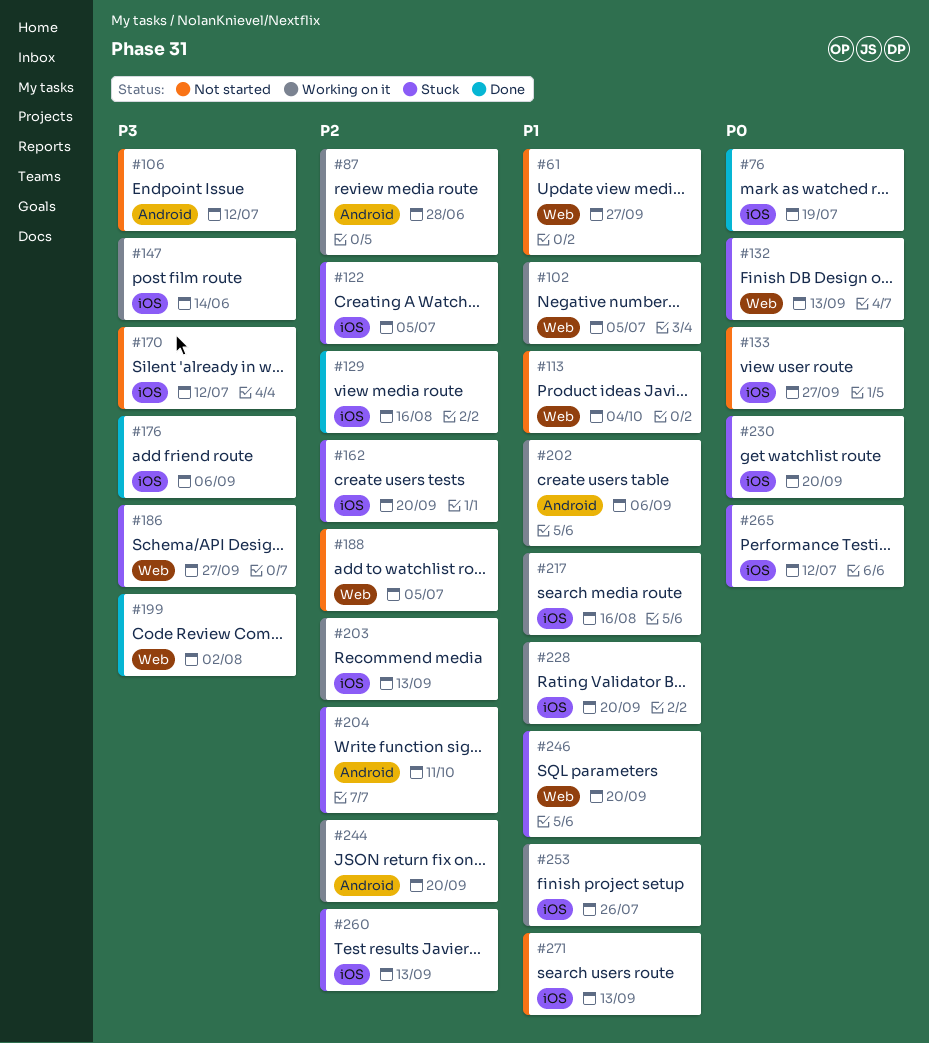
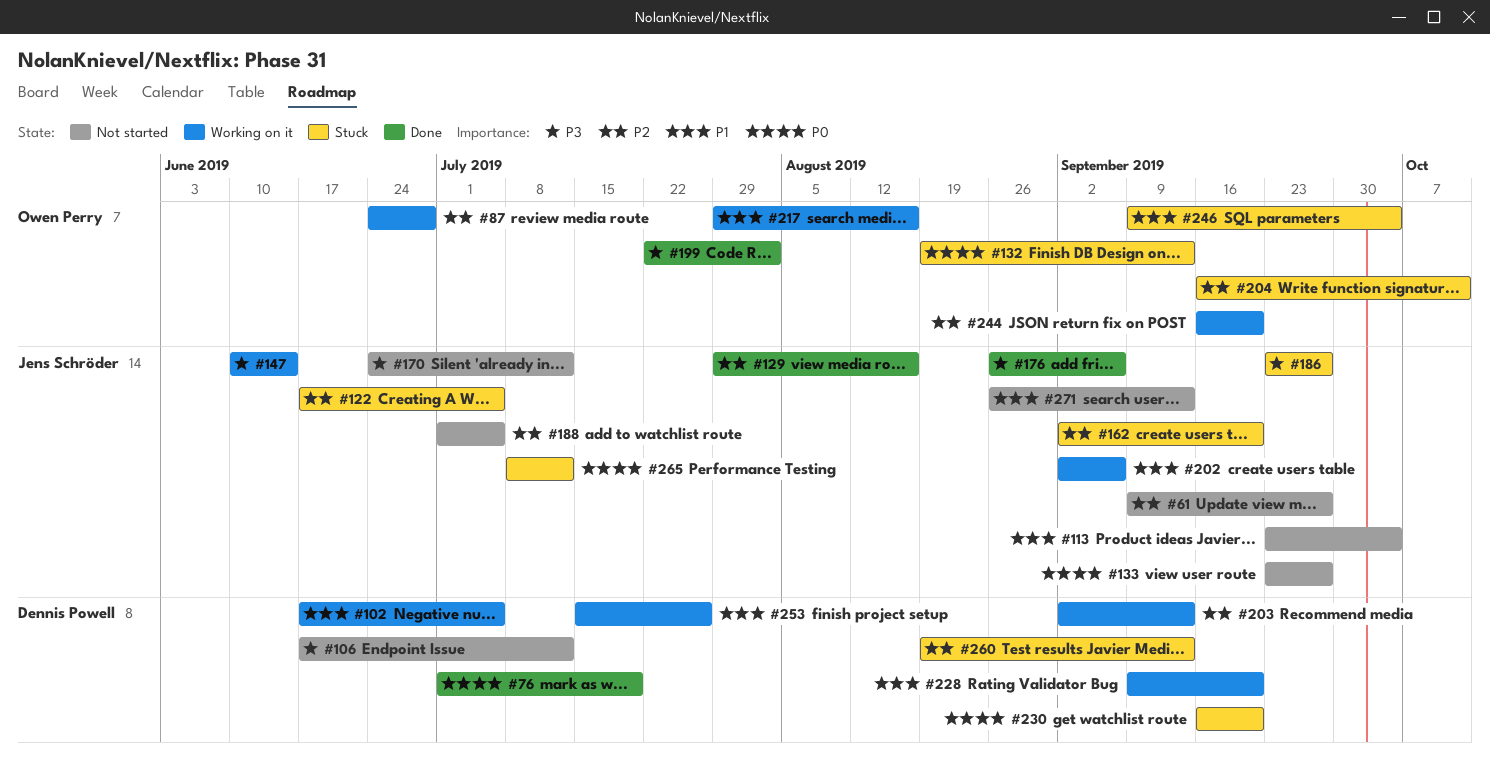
#61, priority: P1 -> P2
#246, due: Sep 20 -> Oct 4

